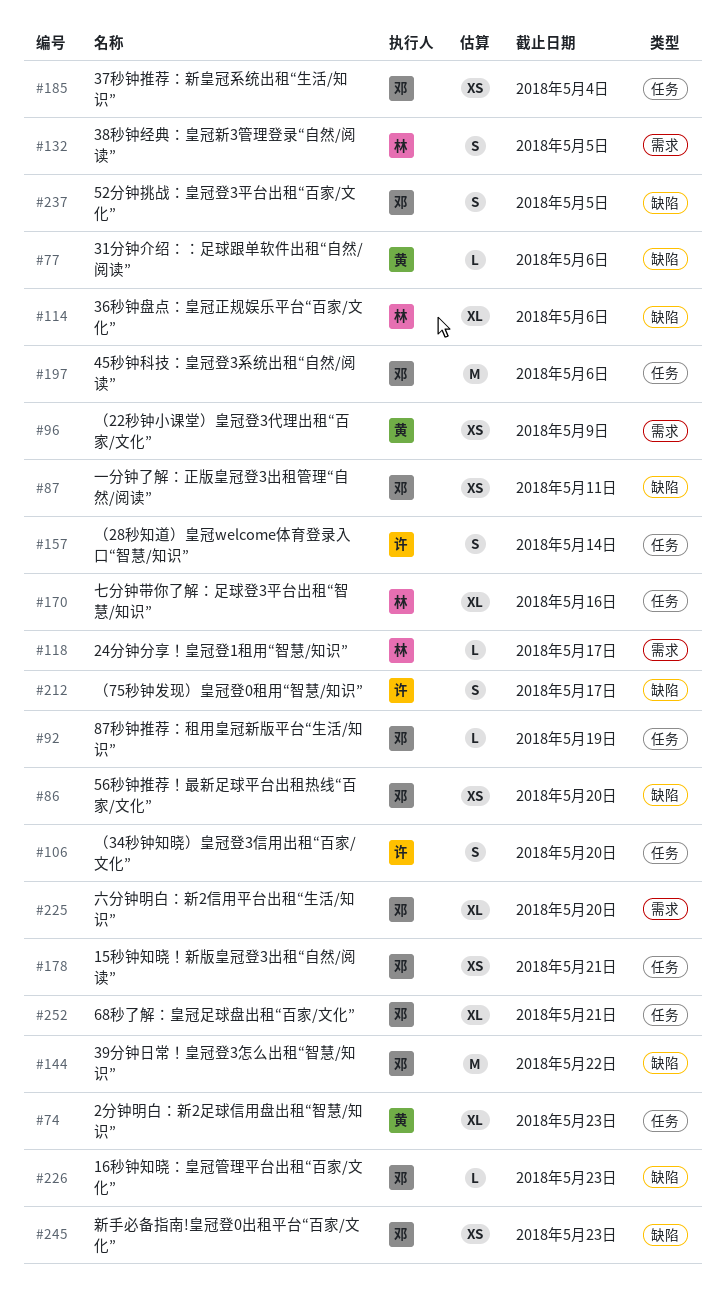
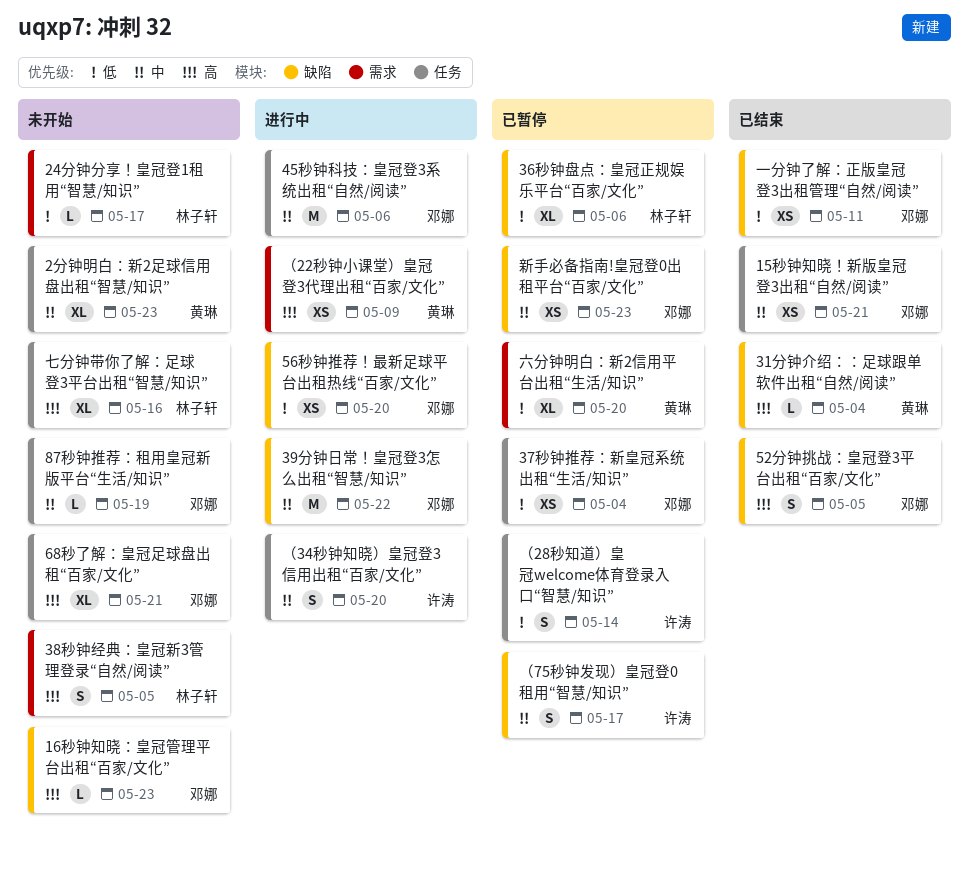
31分钟介绍：：足球跟单软件出租“自然/阅读”, due: May 6 -> May 4
六分钟明白：新2信用平台出租“生活/知识”, owner: 邓娜 -> 黄琳

